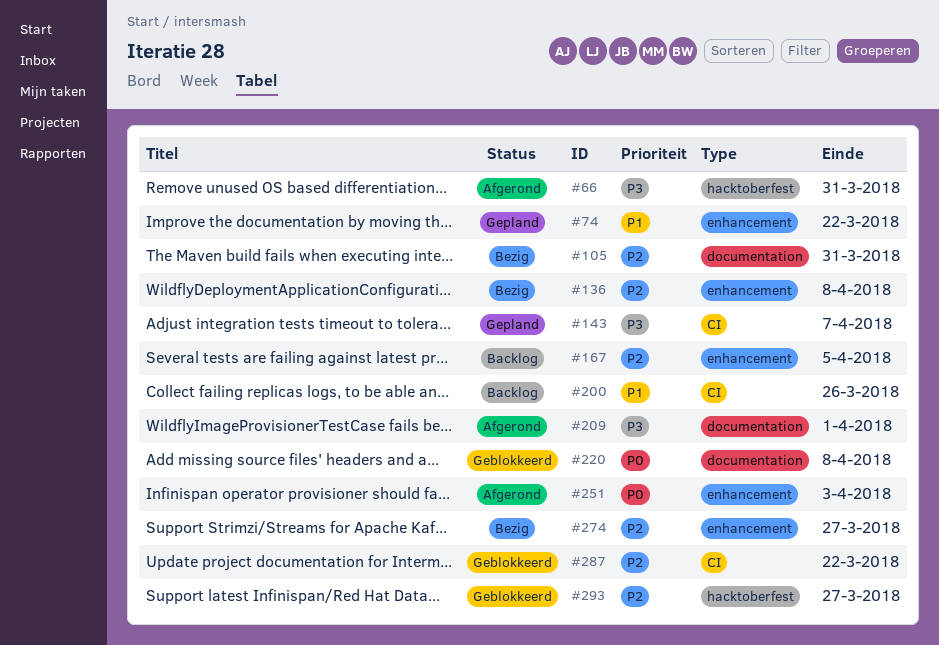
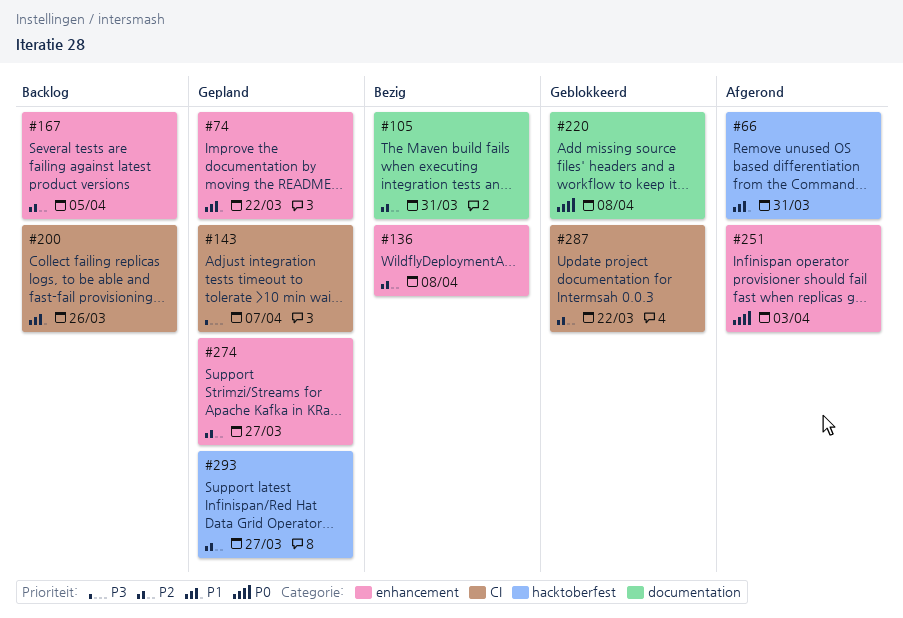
#66, priority: P3 -> P1
#209: present -> none
#274, status: Bezig -> Gepland
#293, status: Geblokkeerd -> Gepland

